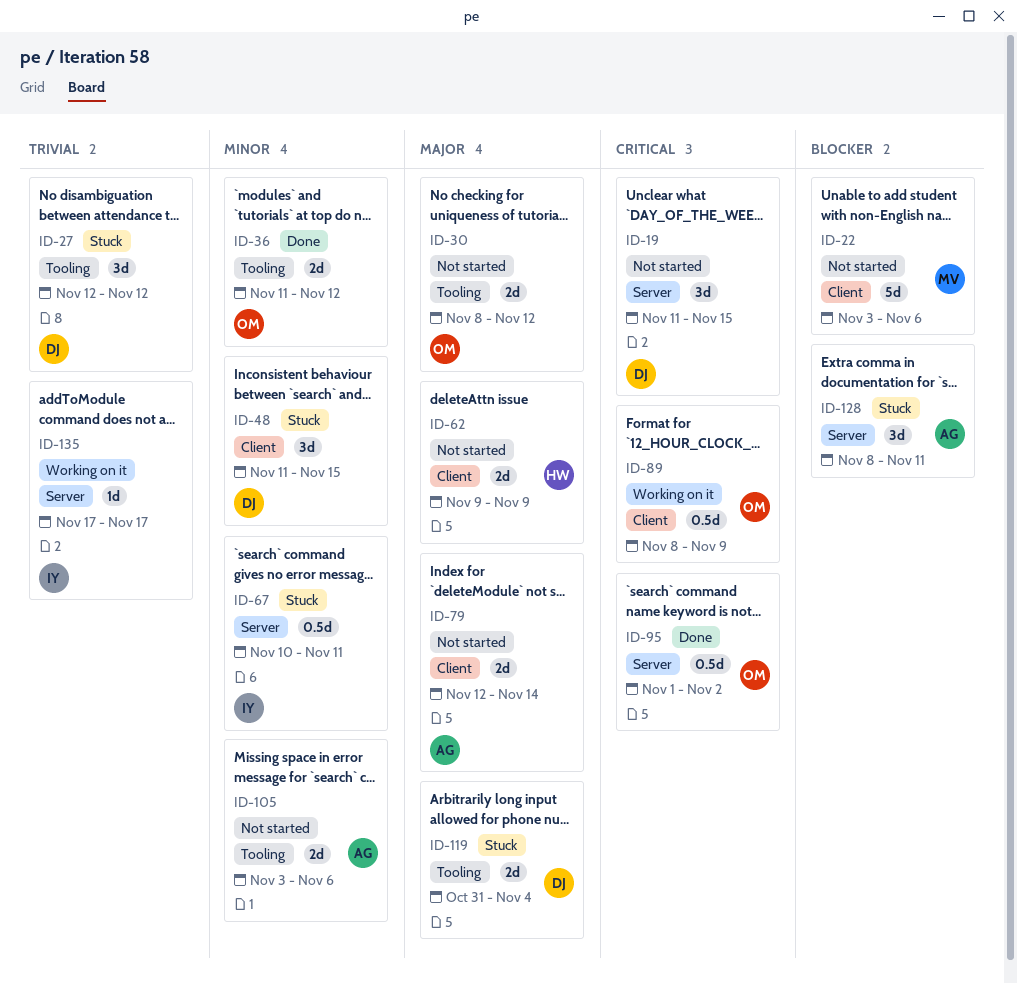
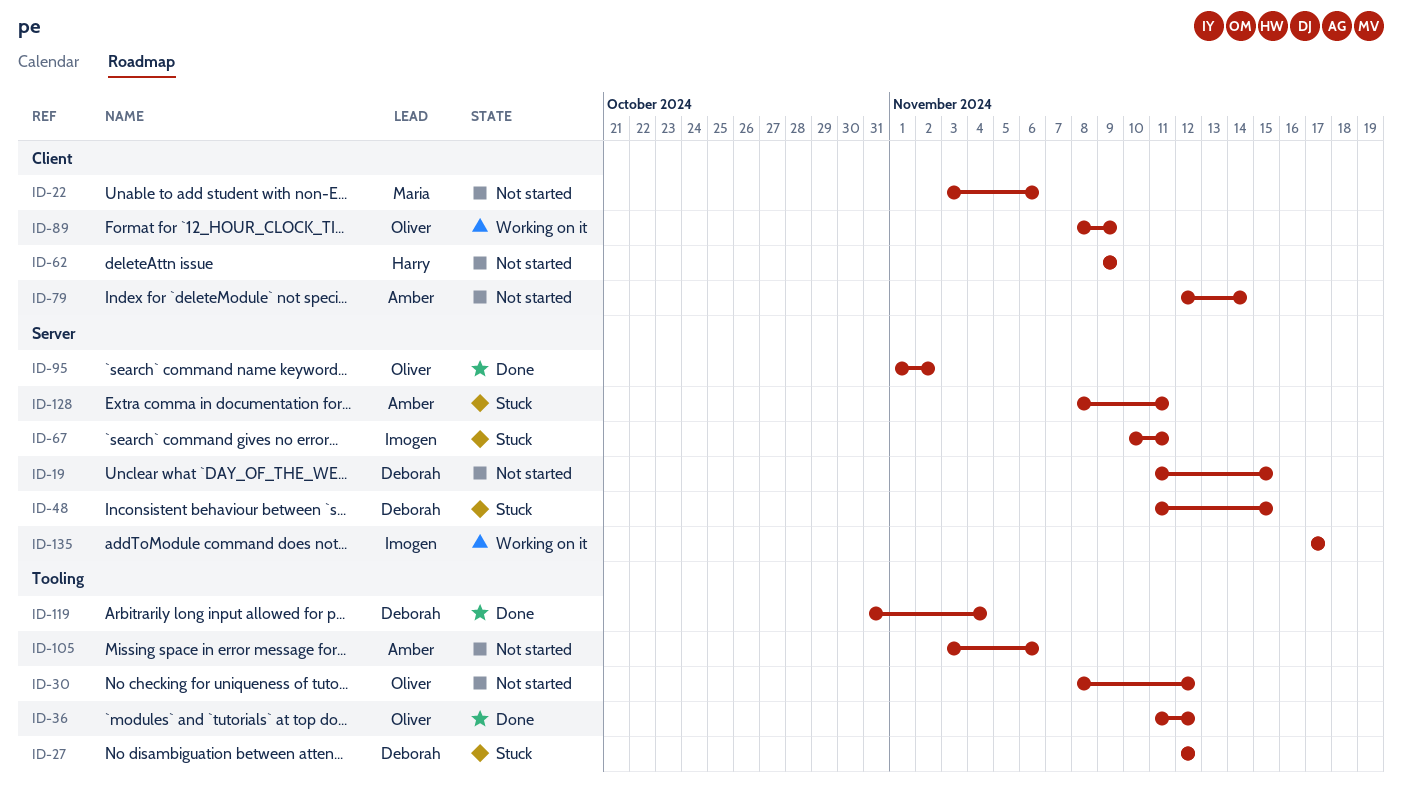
ID-48, label: Client -> Server
ID-119, status: Stuck -> Done

